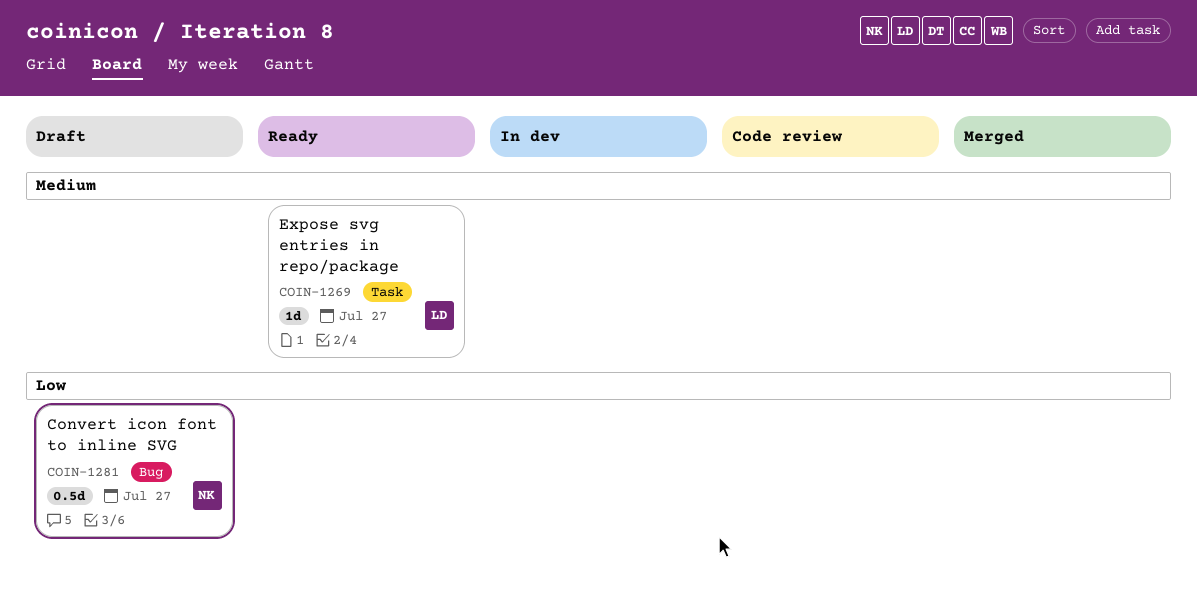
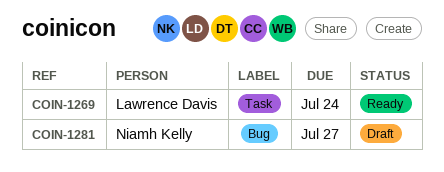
COIN-1269, due: Jul 27 -> Jul 24

